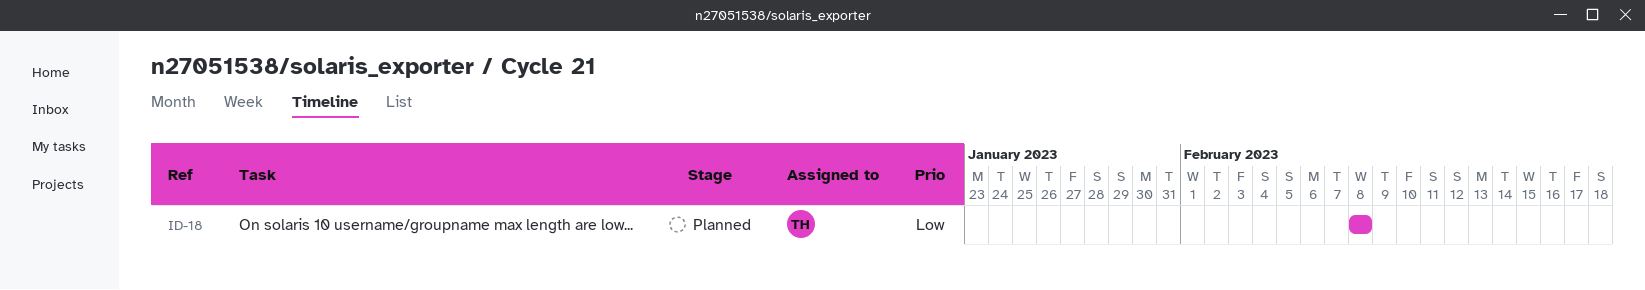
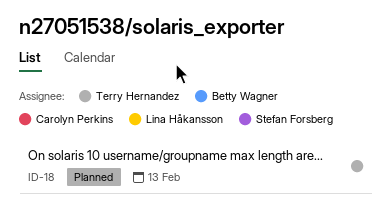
ID-18, due: Feb 8 -> Feb 13

